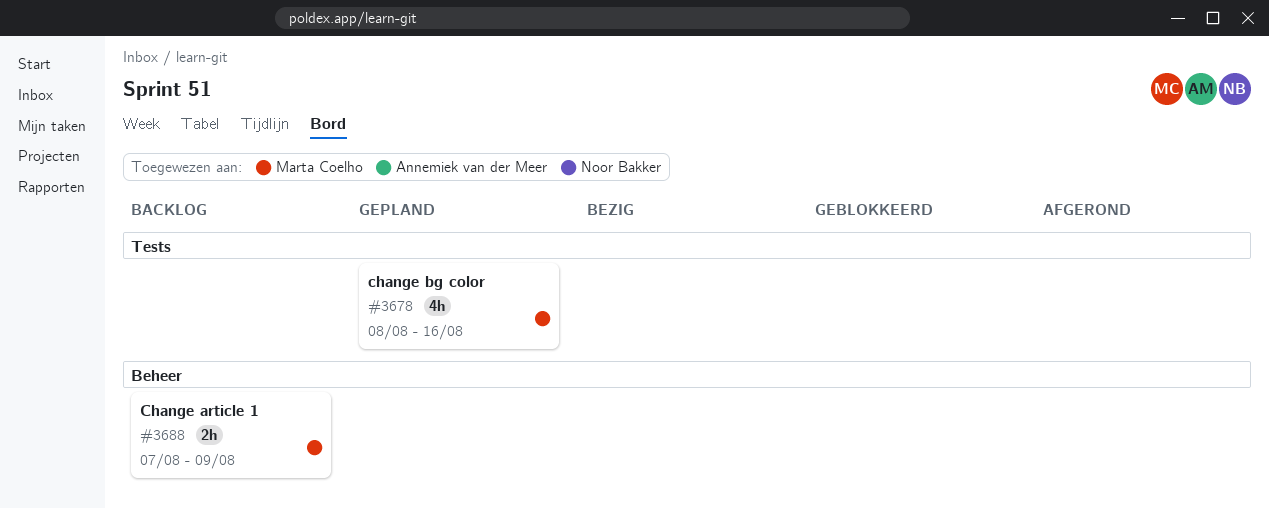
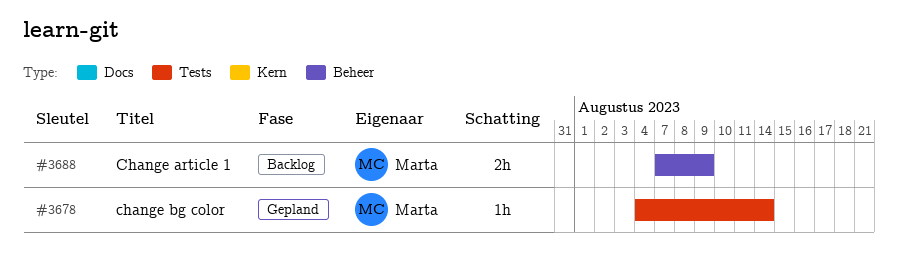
#3678, estimate: 4h -> 1h
#3678, start: Aug 8 -> Aug 4
#3678, due: Aug 16 -> Aug 14

